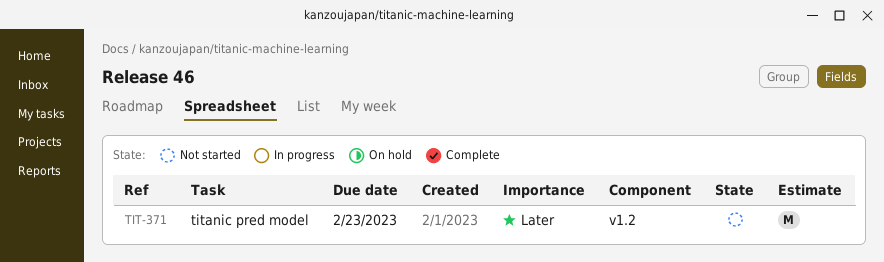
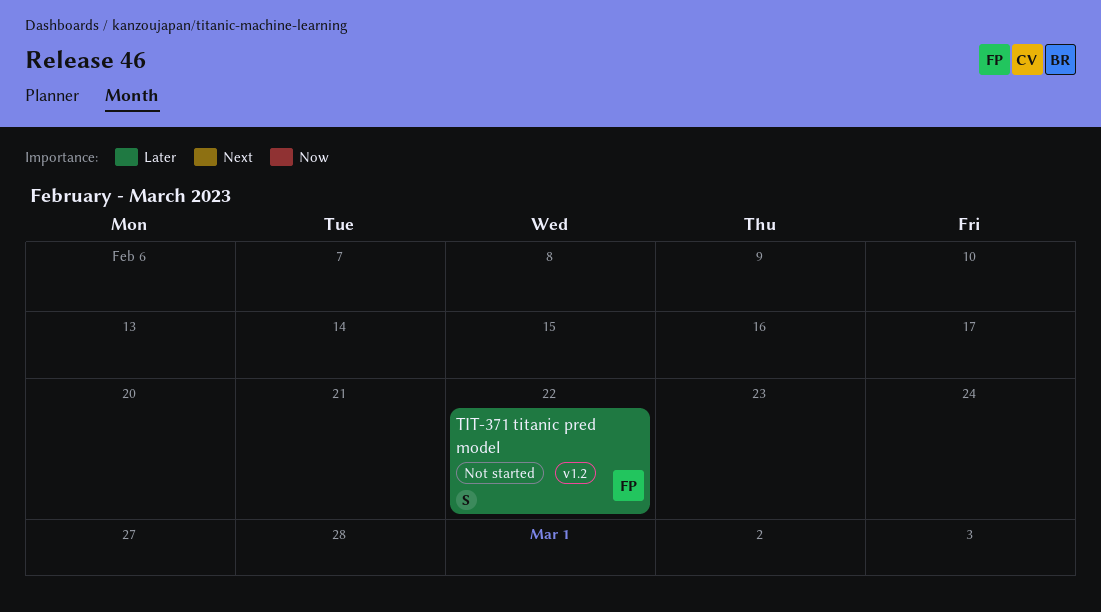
TIT-371, estimate: M -> S
TIT-371, due: Feb 23 -> Feb 22

